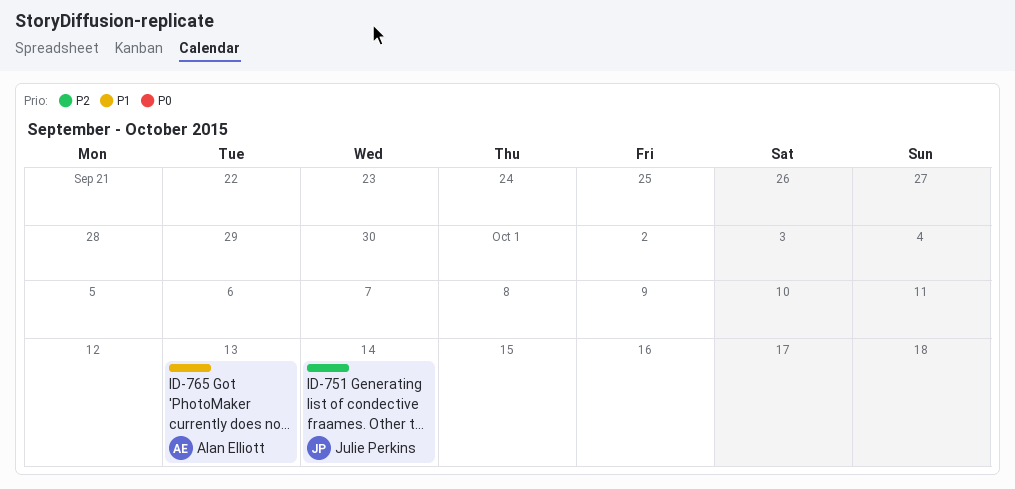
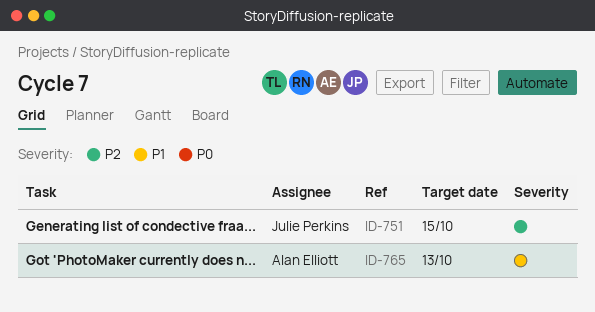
ID-751, due: Oct 14 -> Oct 15

